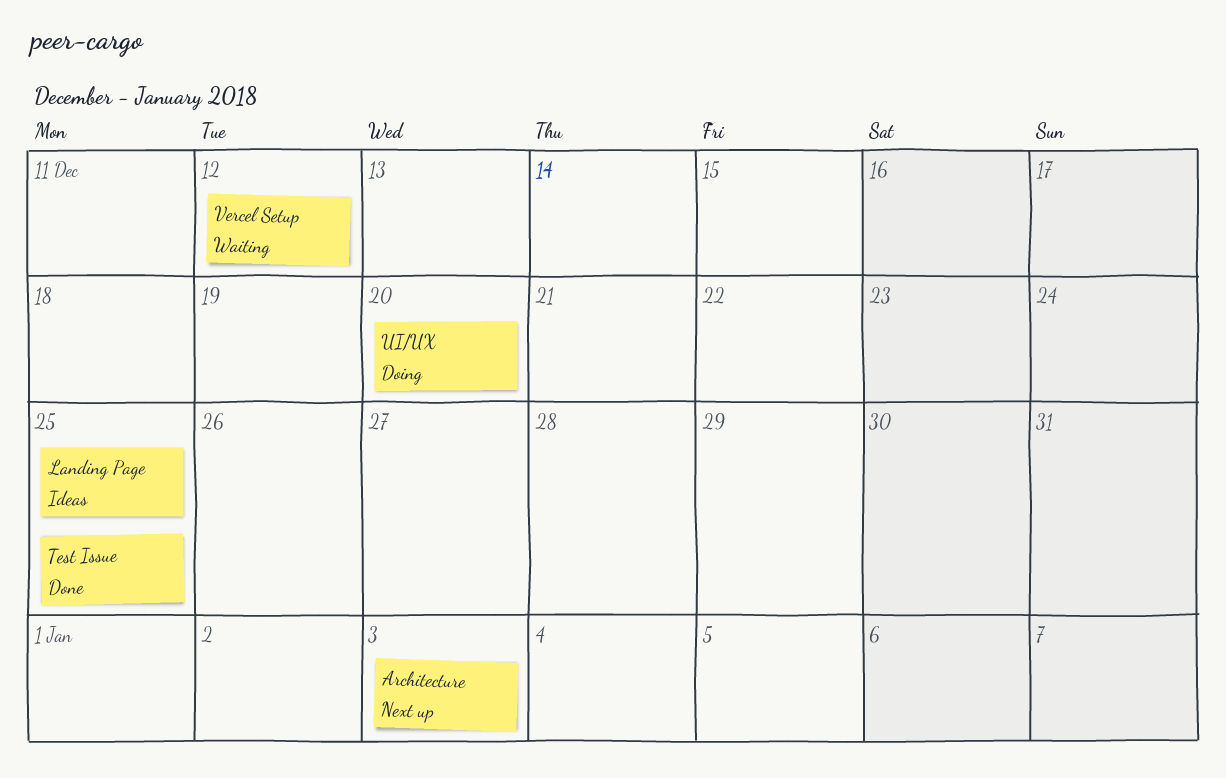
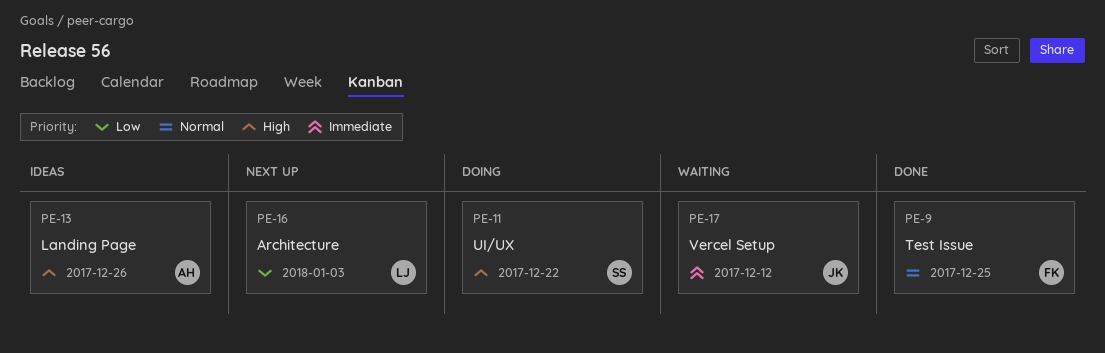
Landing Page, due: Dec 25 -> Dec 26
UI/UX, due: Dec 20 -> Dec 22

